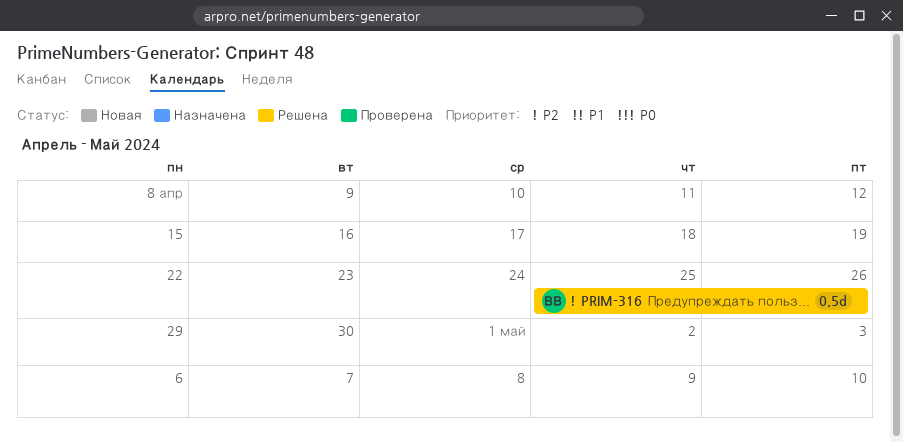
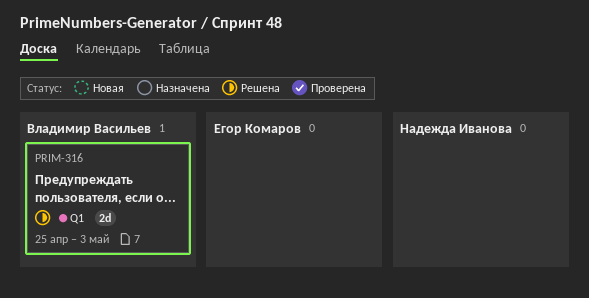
PRIM-316, estimate: 0.5d -> 2d
PRIM-316, due: Apr 26 -> May 3

